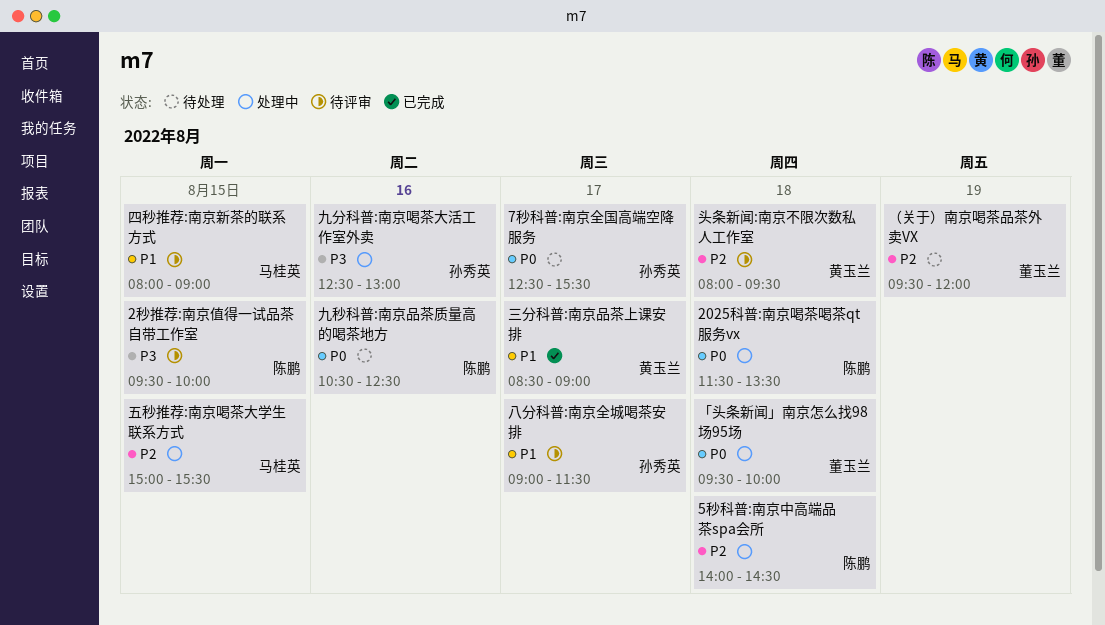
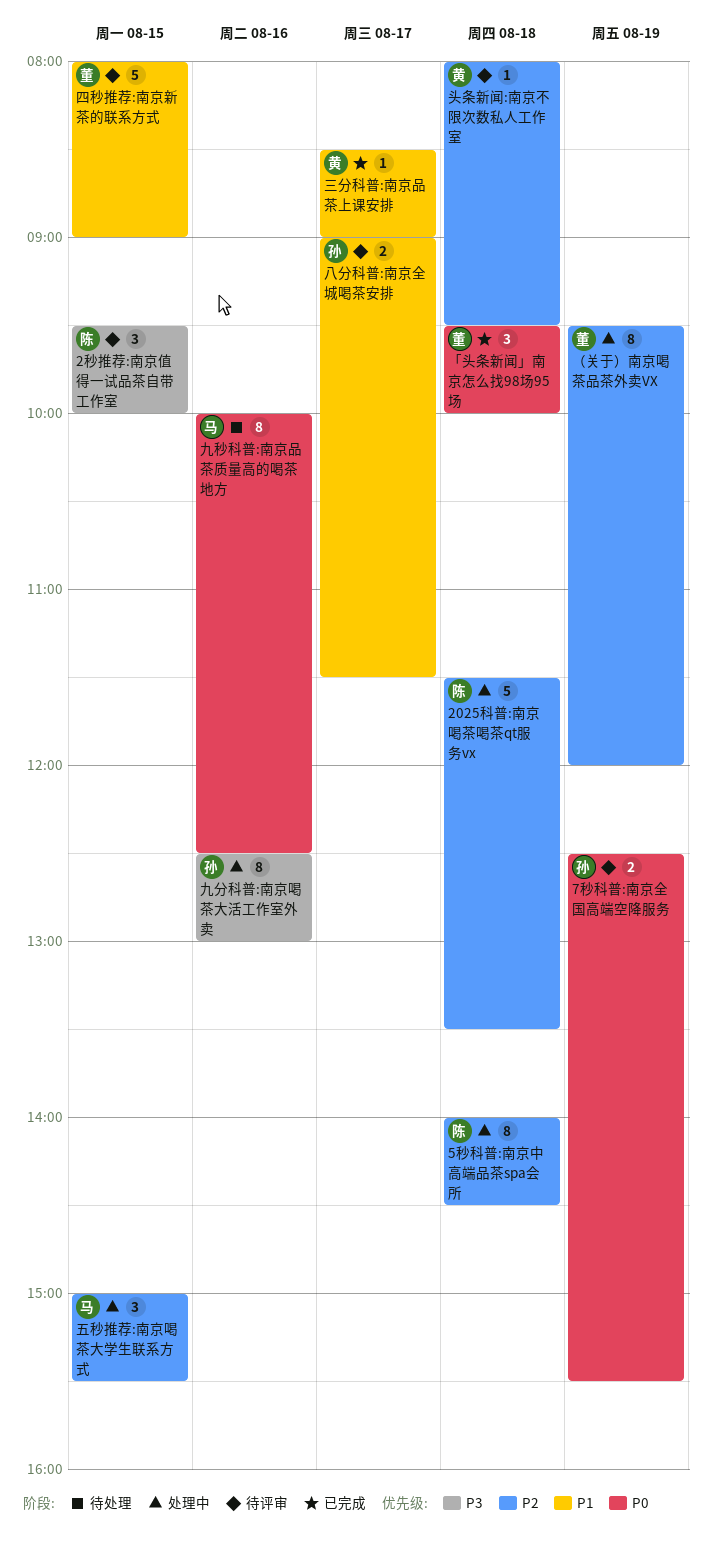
2025科普:南京喝茶喝茶qt服务vx, priority: P0 -> P2
7秒科普:南京全国高端空降服务, status: 待处理 -> 待评审
7秒科普:南京全国高端空降服务, day: Aug 17 -> Aug 19
「头条新闻」南京怎么找98场95场, status: 处理中 -> 已完成
九秒科普:南京品茶质量高的喝茶地方, owner: 陈鹏 -> 马桂英
九秒科普:南京品茶质量高的喝茶地方, begins: 10:30 -> 10:00
四秒推荐:南京新茶的联系方式, owner: 马桂英 -> 董玉兰
（关于）南京喝茶品茶外卖VX, status: 待处理 -> 处理中

